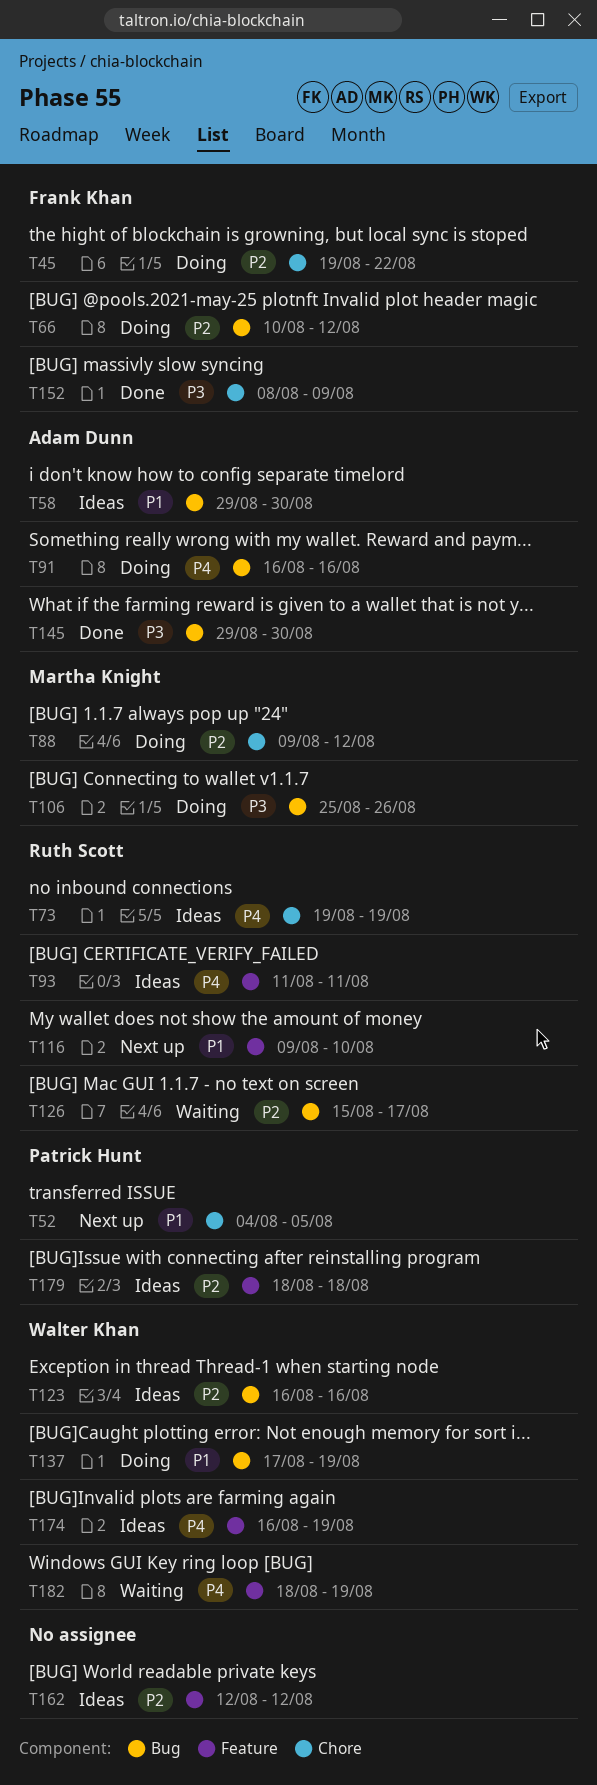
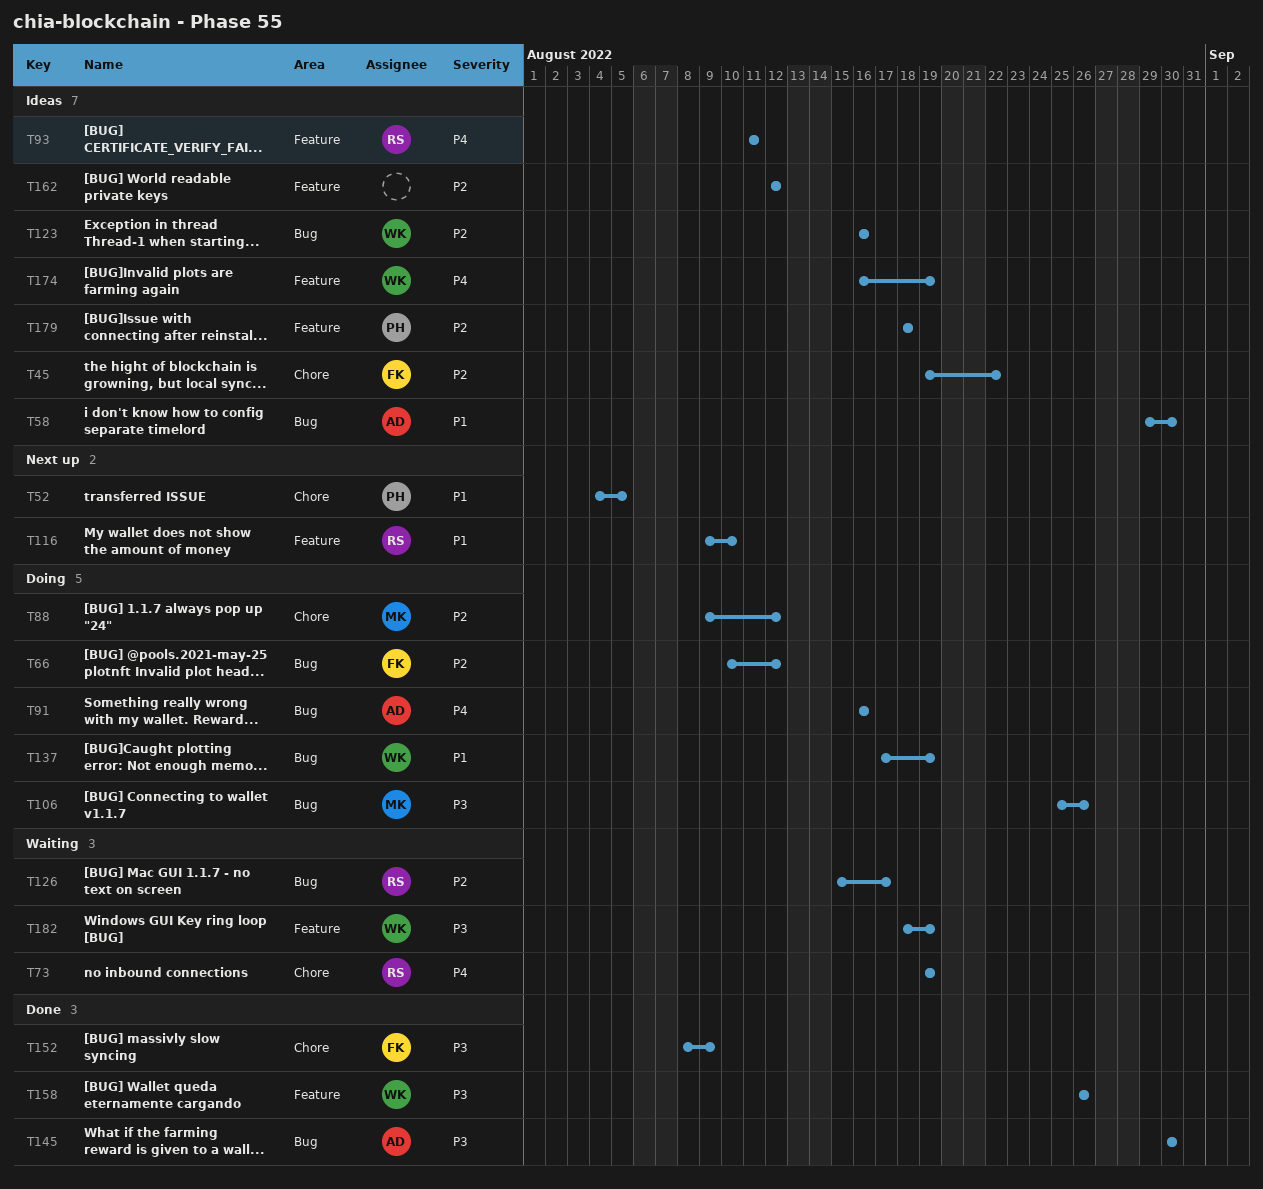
T45, status: Doing -> Ideas
T73, status: Ideas -> Waiting
T145, start: Aug 29 -> Aug 30
T158: none -> present
T182, priority: P4 -> P3

